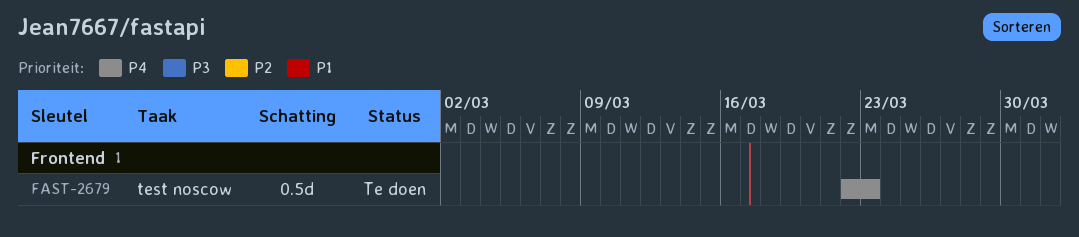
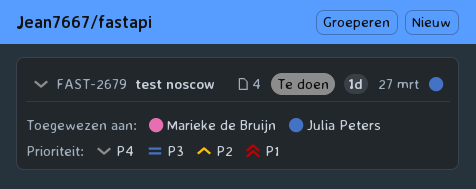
FAST-2679, estimate: 0.5d -> 1d
FAST-2679, due: Mar 23 -> Mar 27

